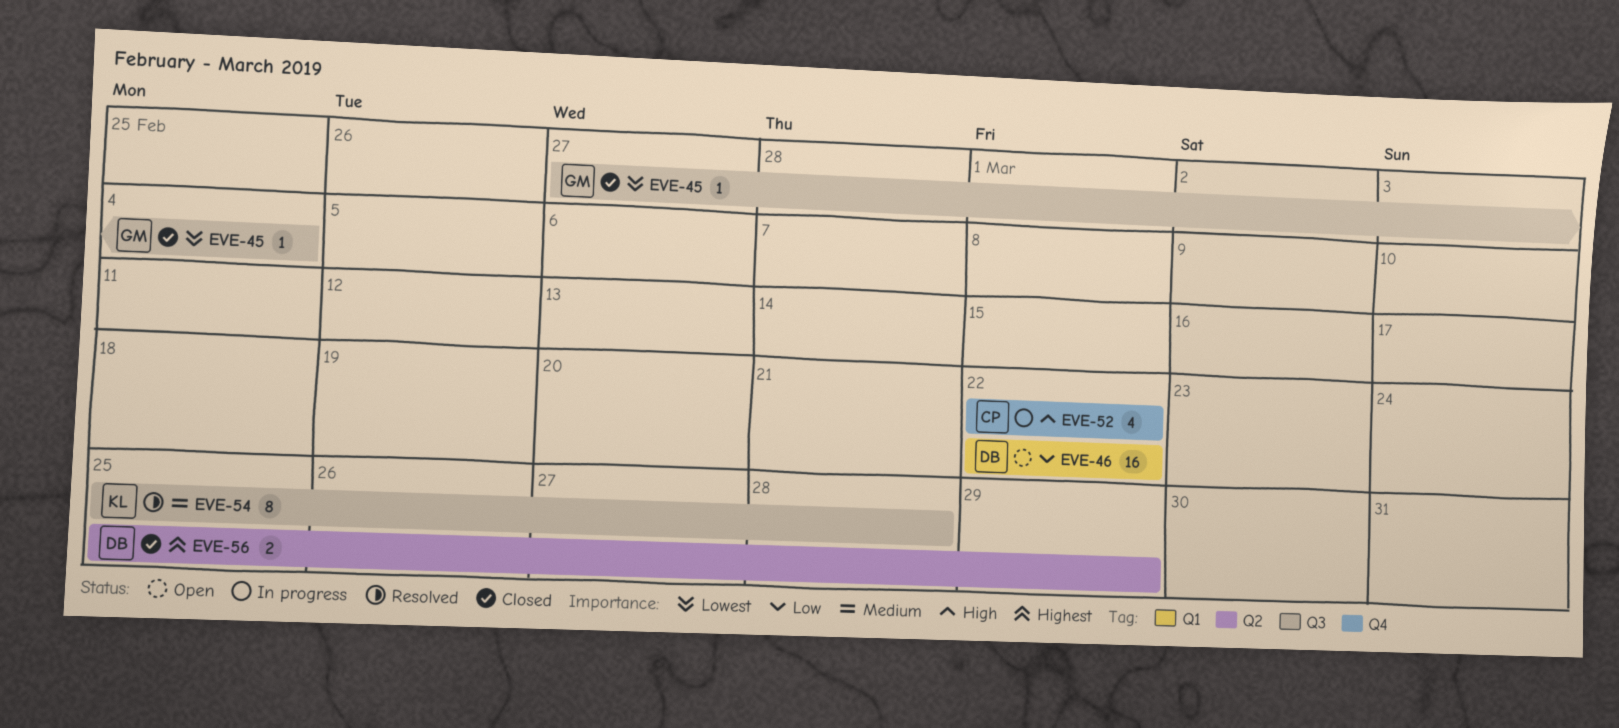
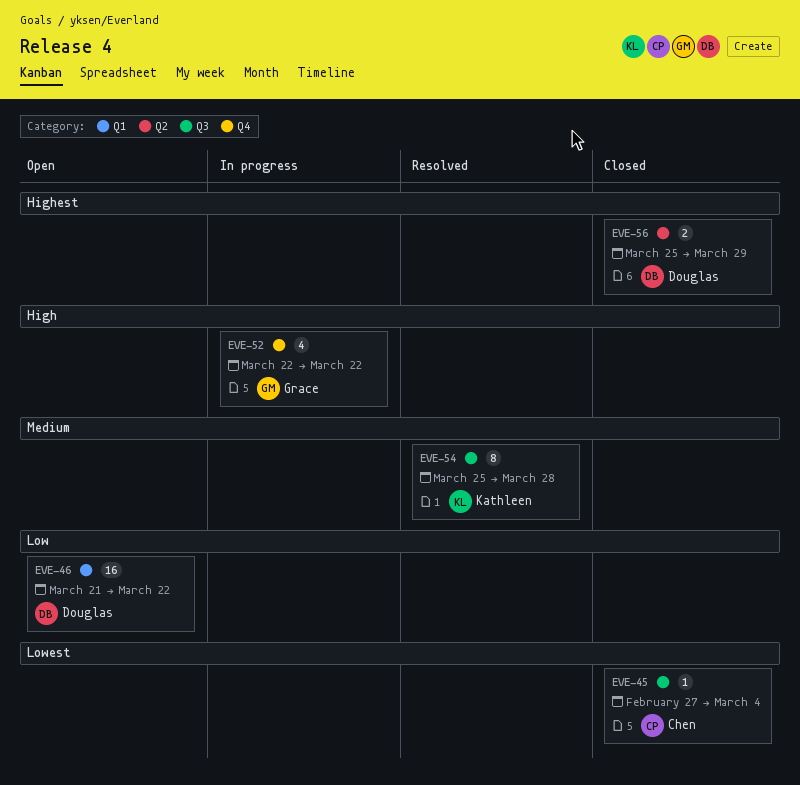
EVE-45, owner: Grace -> Chen
EVE-46, start: Mar 22 -> Mar 21
EVE-52, owner: Chen -> Grace

